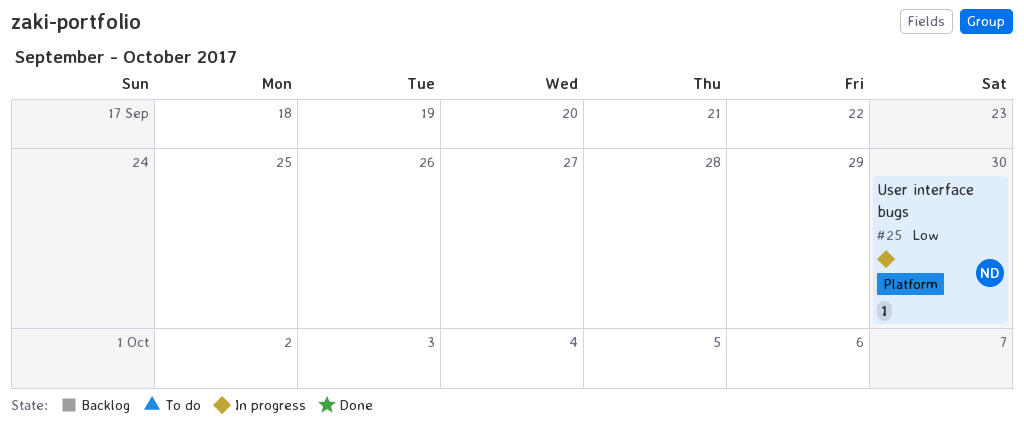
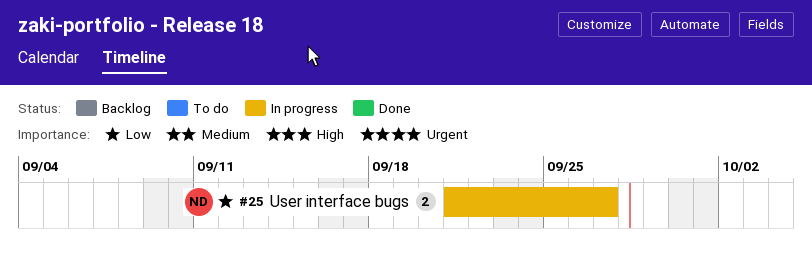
#25, estimate: 1 -> 2
#25, due: Sep 30 -> Sep 27

